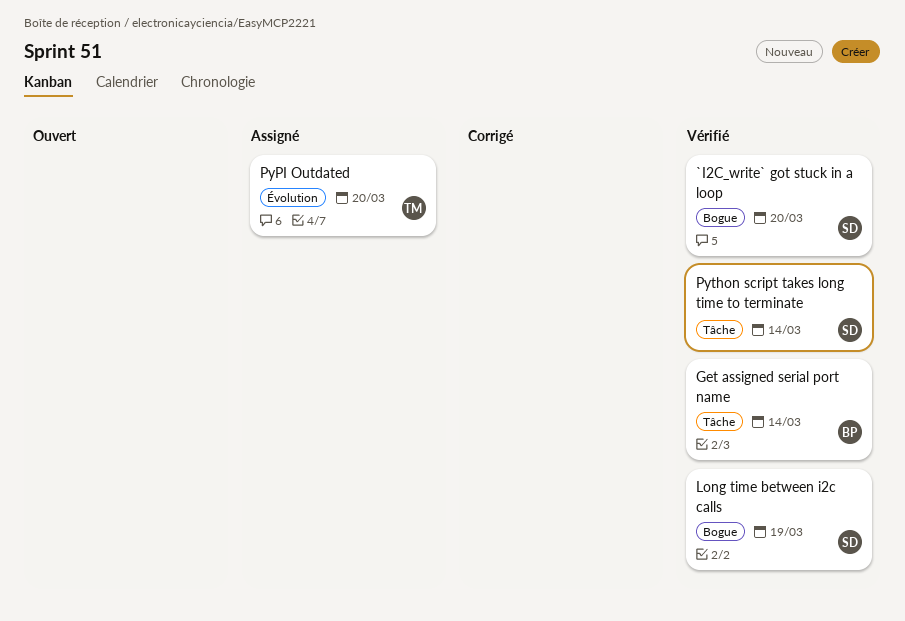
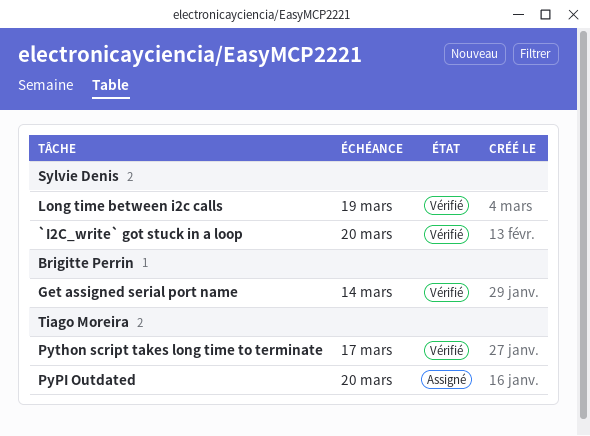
Python script takes long time to terminate, owner: Sylvie Denis -> Tiago Moreira
Python script takes long time to terminate, due: Mar 14 -> Mar 17

